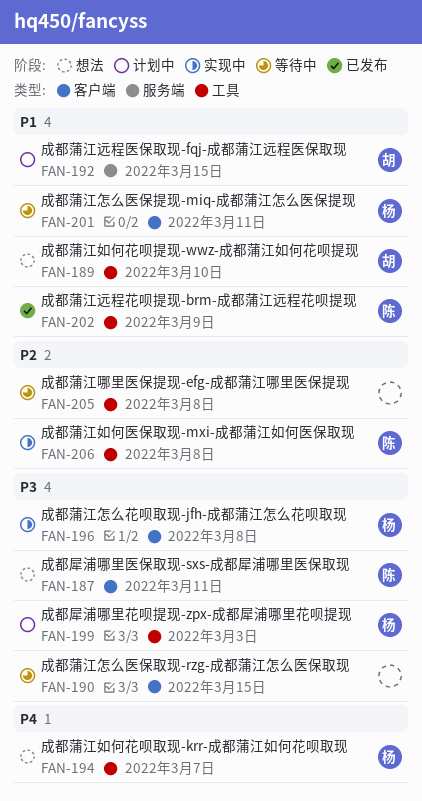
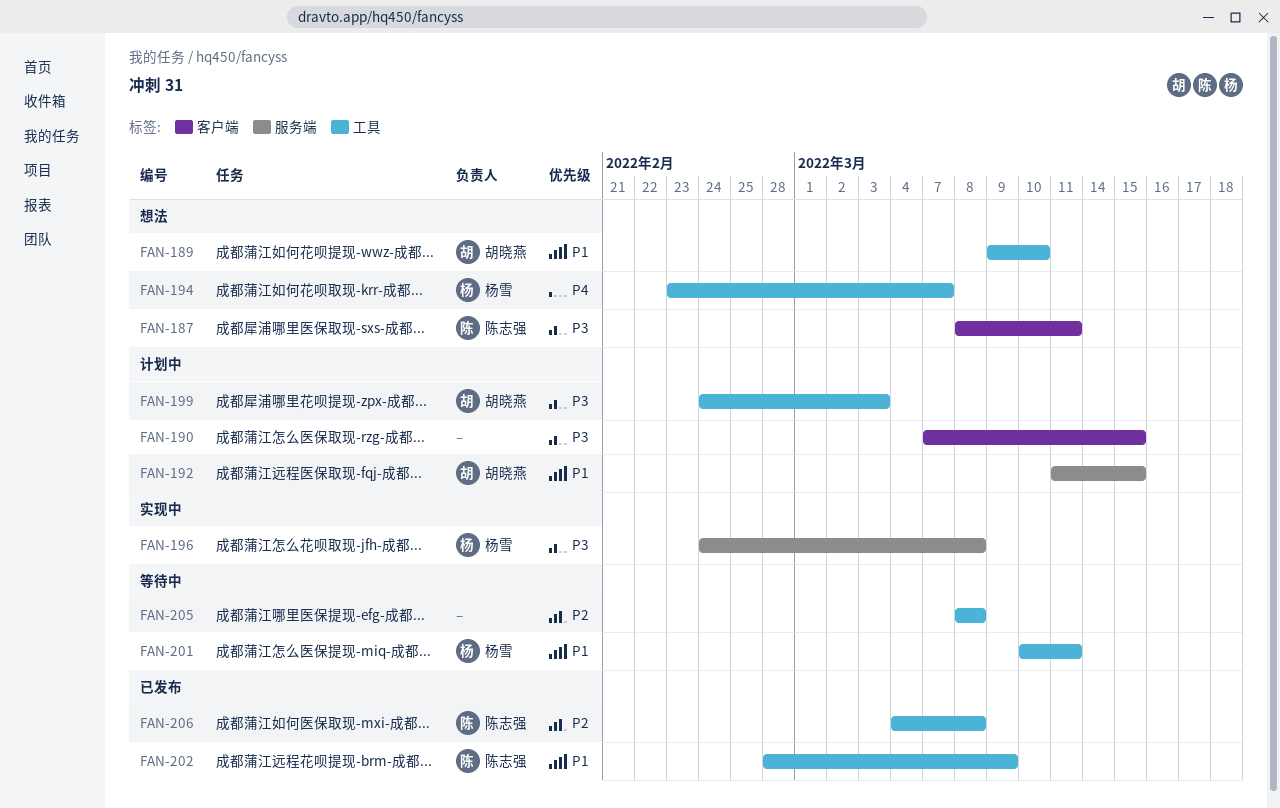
FAN-190, status: 等待中 -> 计划中
FAN-196, label: 客户端 -> 服务端
FAN-199, owner: 杨雪 -> 胡晓燕
FAN-201, label: 客户端 -> 工具
FAN-206, status: 实现中 -> 已发布

